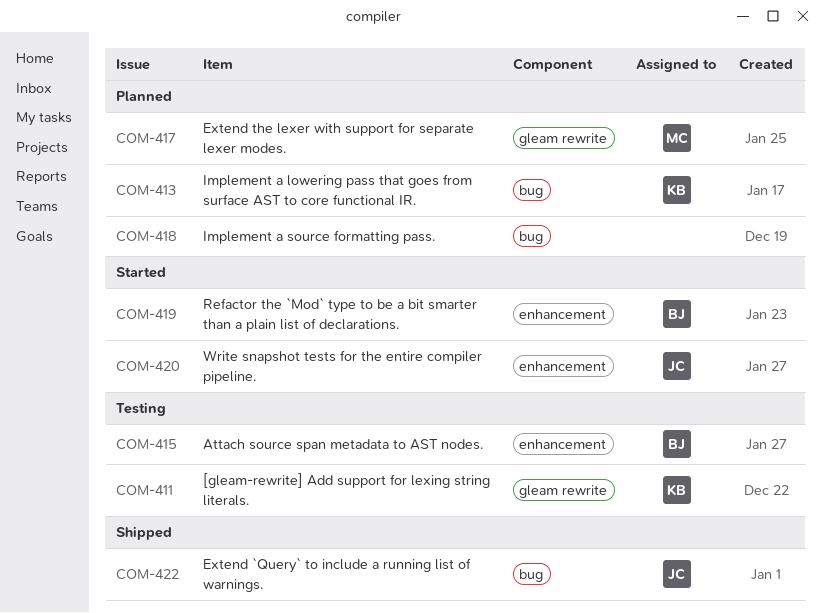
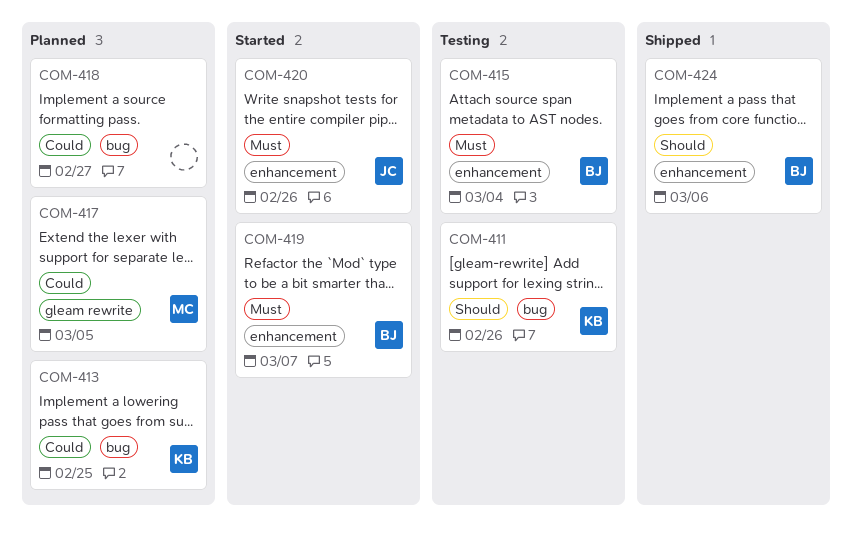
COM-411, label: gleam rewrite -> bug
COM-422: present -> none
COM-424: none -> present

